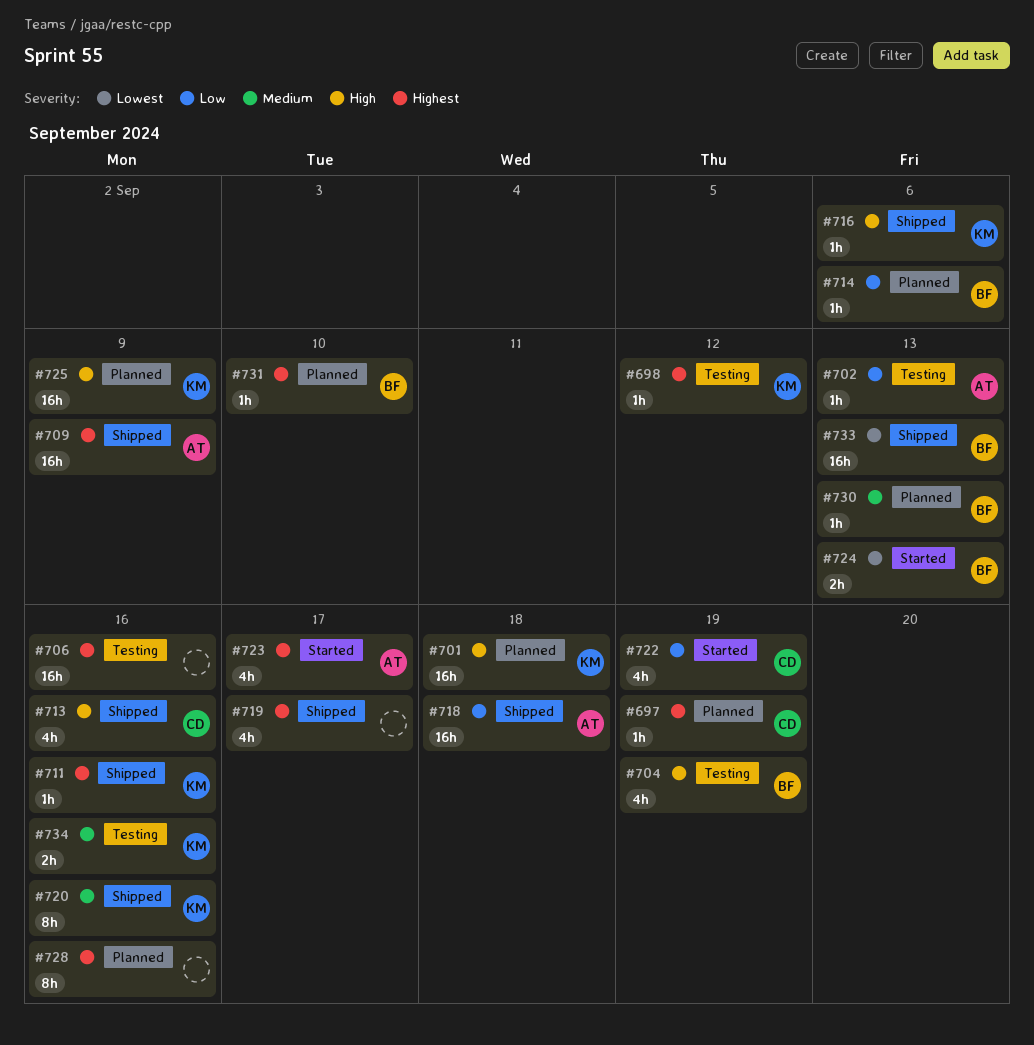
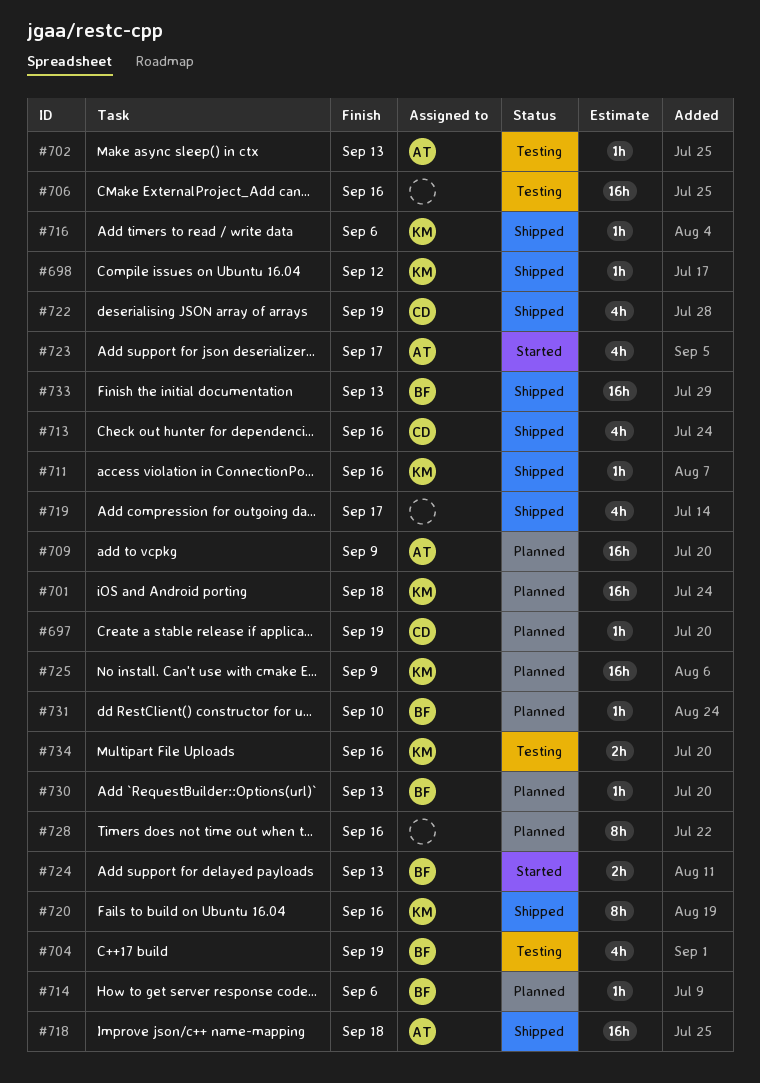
#698, status: Testing -> Shipped
#709, status: Shipped -> Planned
#722, status: Started -> Shipped

